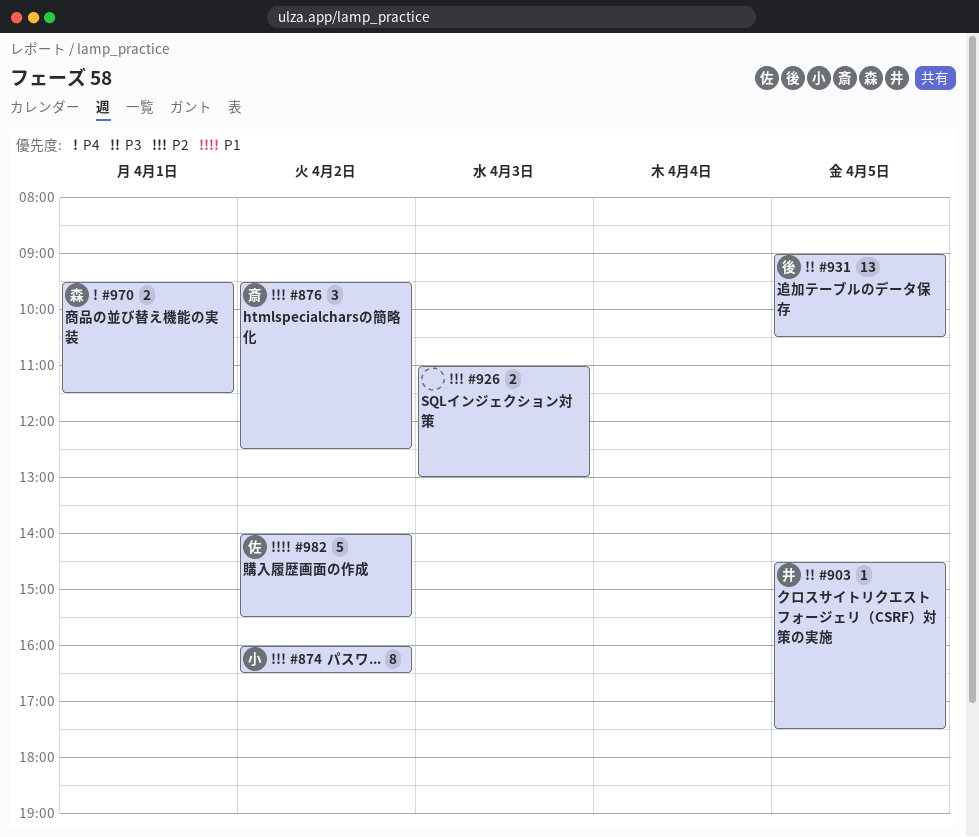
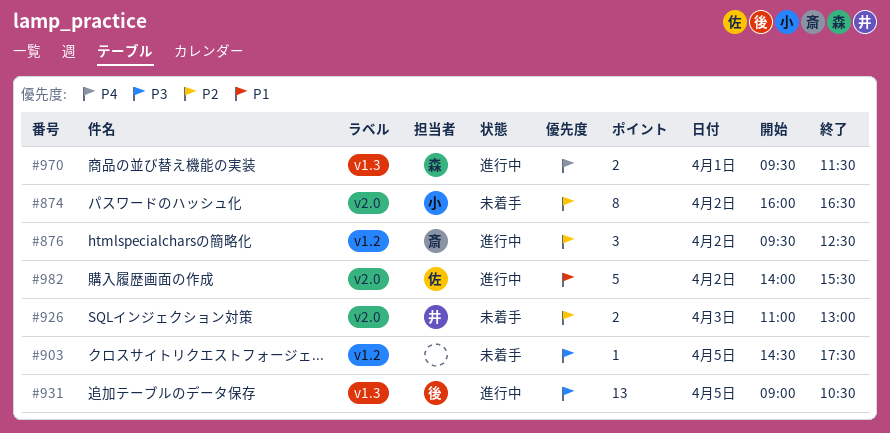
#903, owner: 井 -> none
#926, owner: none -> 井

